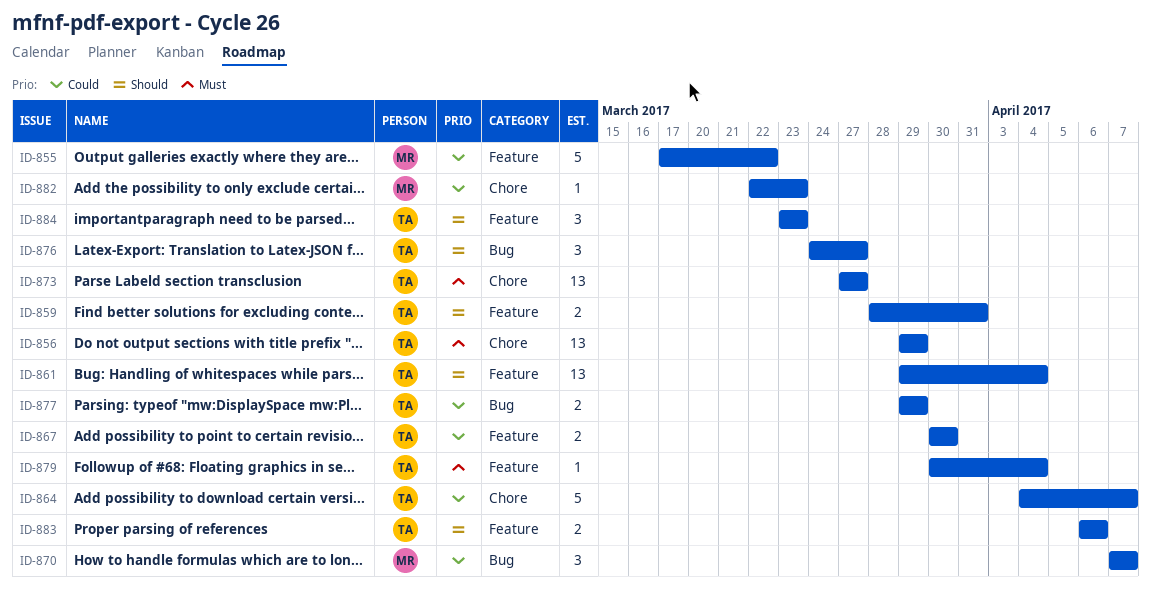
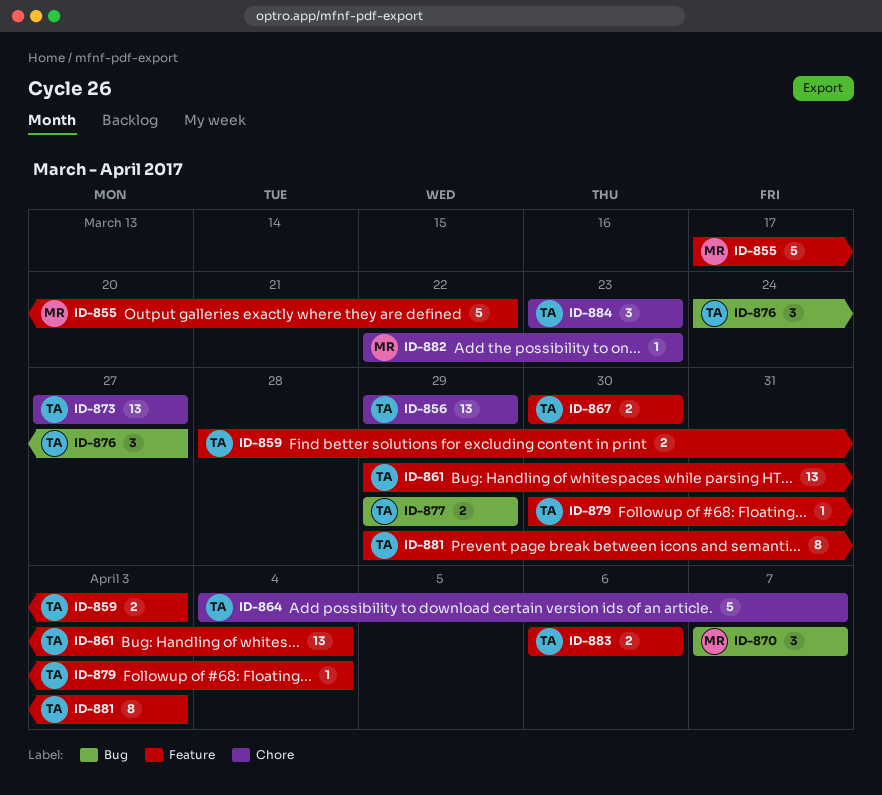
ID-859, due: Mar 31 -> Apr 3
ID-881: none -> present
ID-884, label: Feature -> Chore

